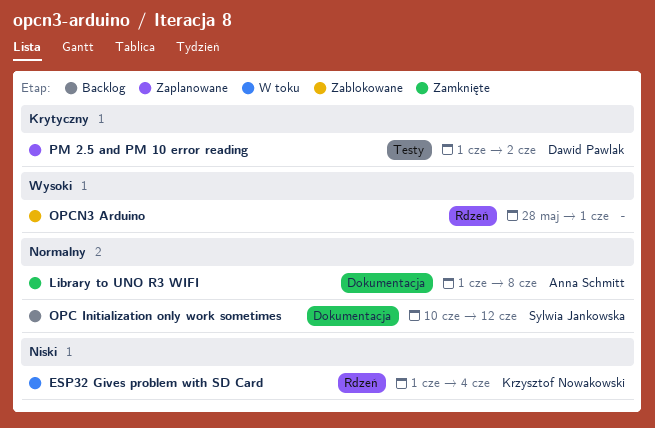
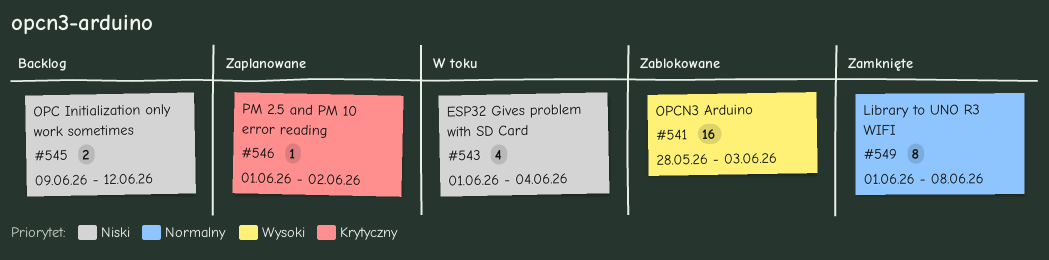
OPC Initialization only work sometimes, priority: Normalny -> Niski
OPC Initialization only work sometimes, start: Jun 10 -> Jun 9
OPCN3 Arduino, due: Jun 1 -> Jun 3

